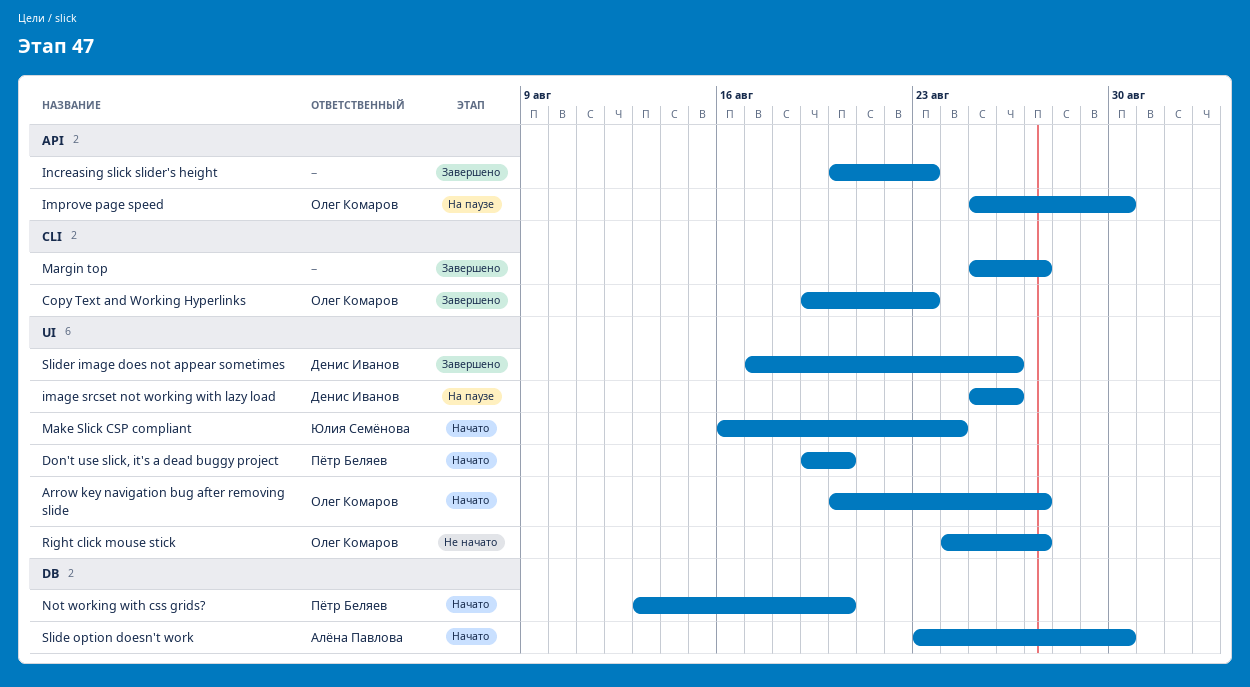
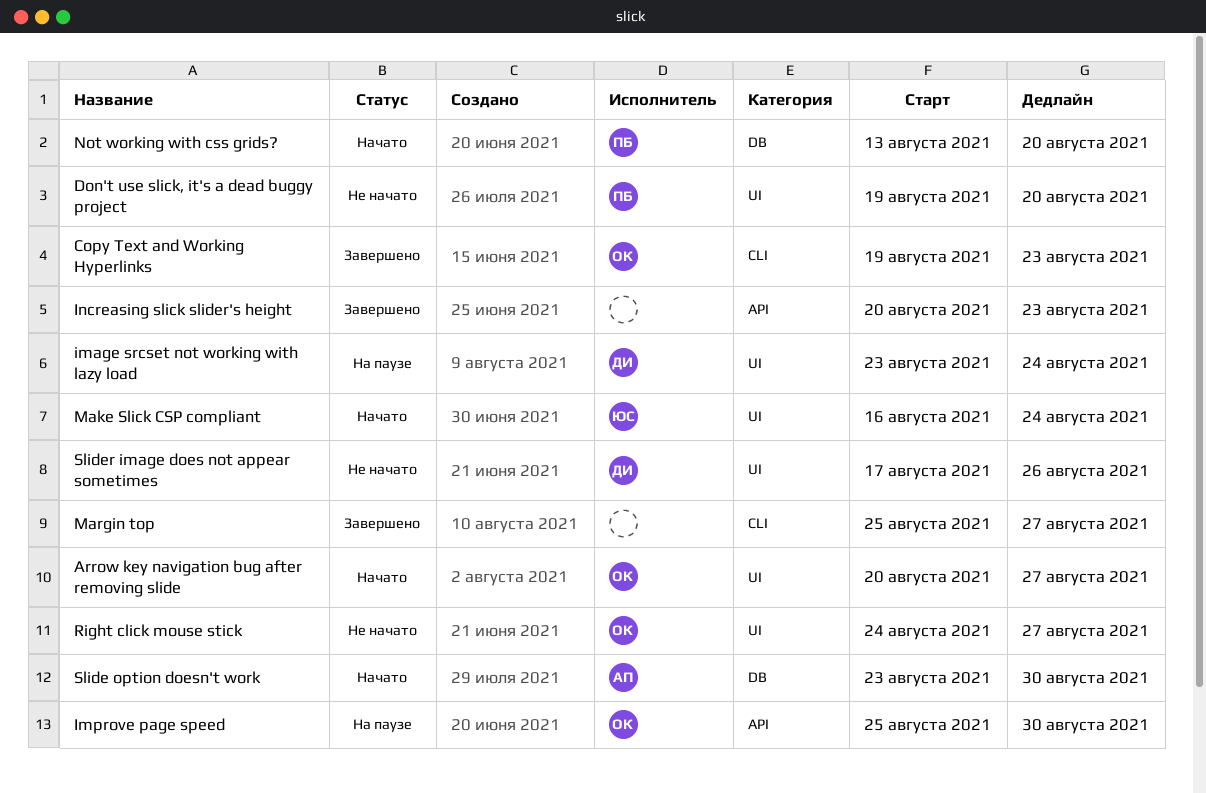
Don't use slick, it's a dead buggy project, status: Начато -> Не начато
image srcset not working with lazy load, start: Aug 25 -> Aug 23
image srcset not working with lazy load, due: Aug 26 -> Aug 24
Slider image does not appear sometimes, status: Завершено -> Не начато

